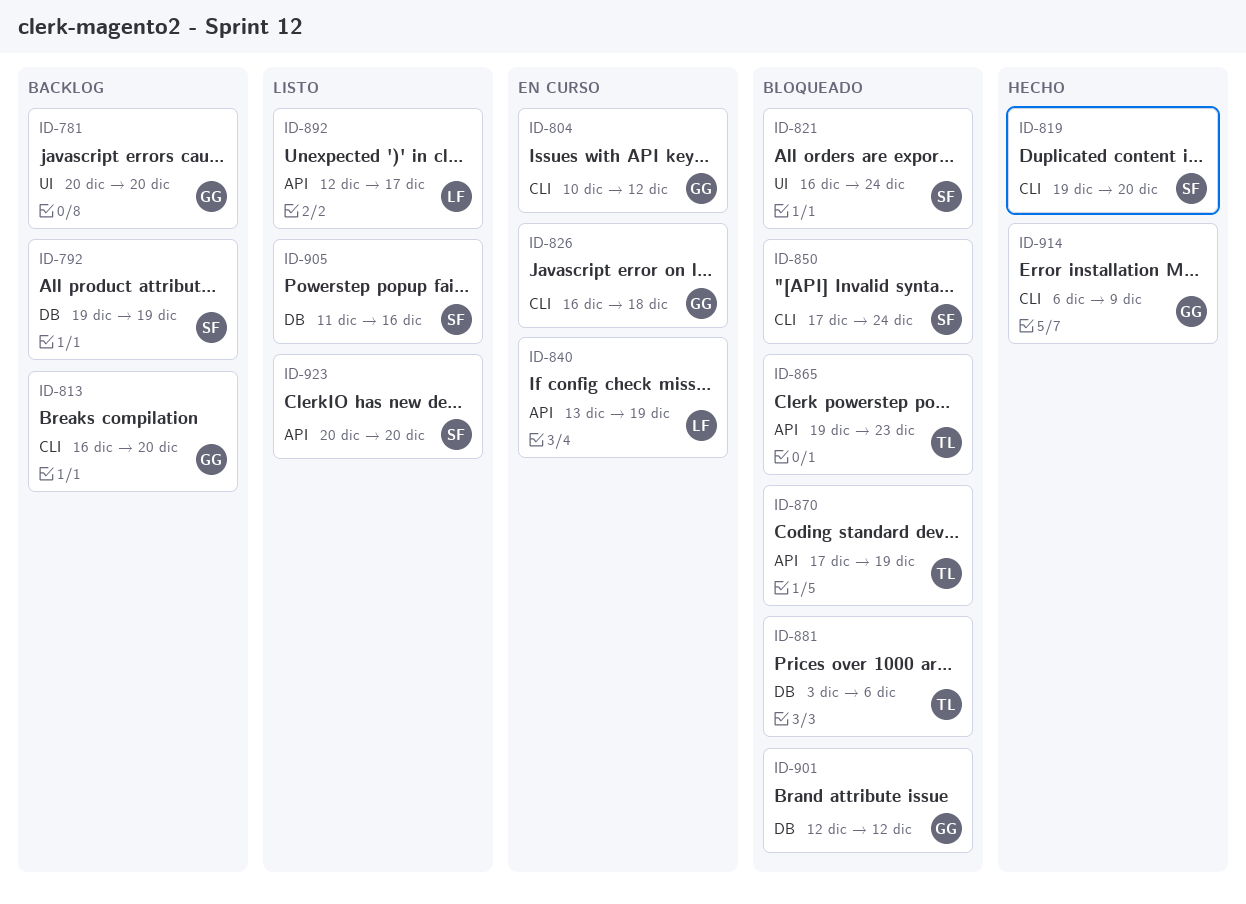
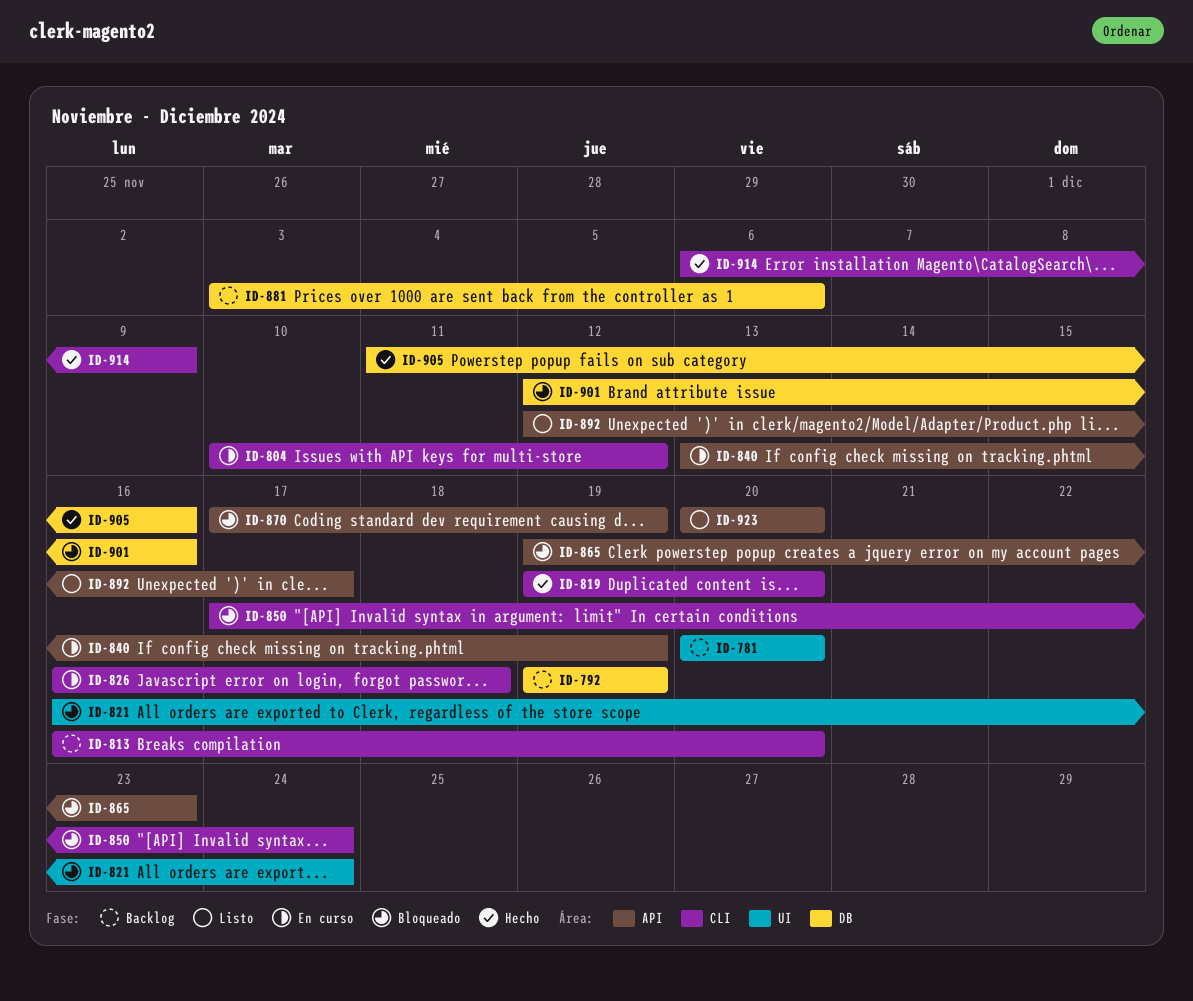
ID-881, status: Bloqueado -> Backlog
ID-901, due: Dec 12 -> Dec 16
ID-905, status: Listo -> Hecho

